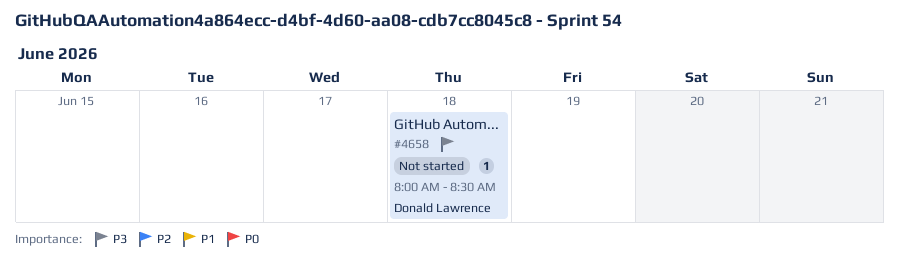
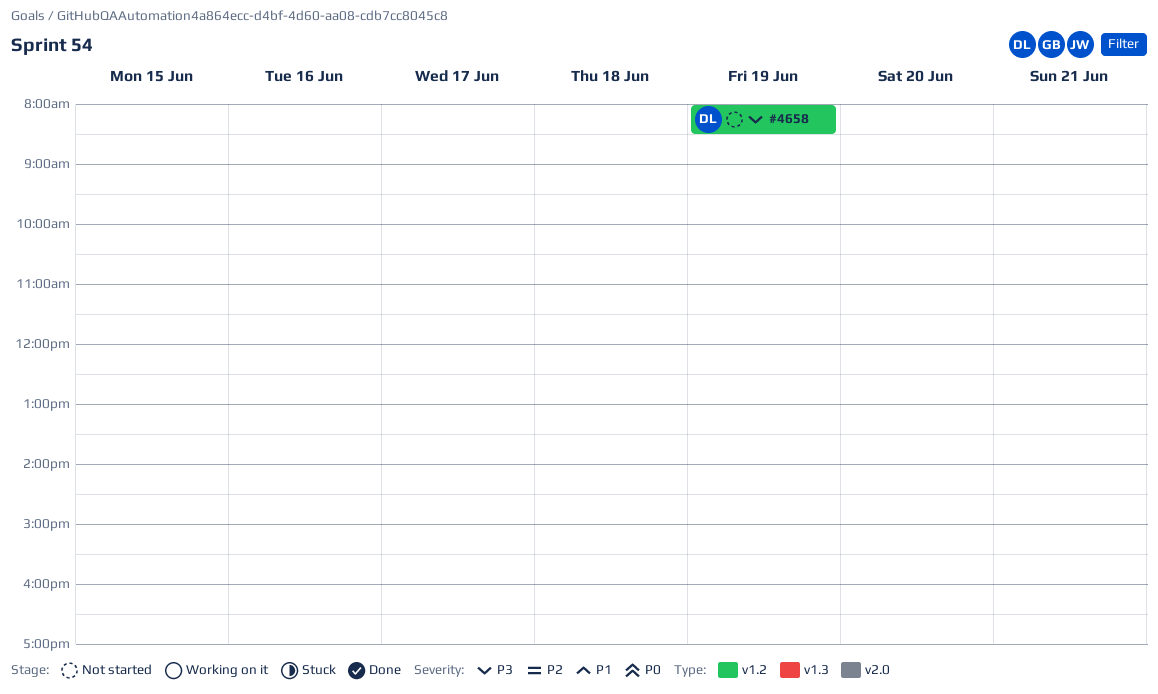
#4658, day: Jun 18 -> Jun 19

